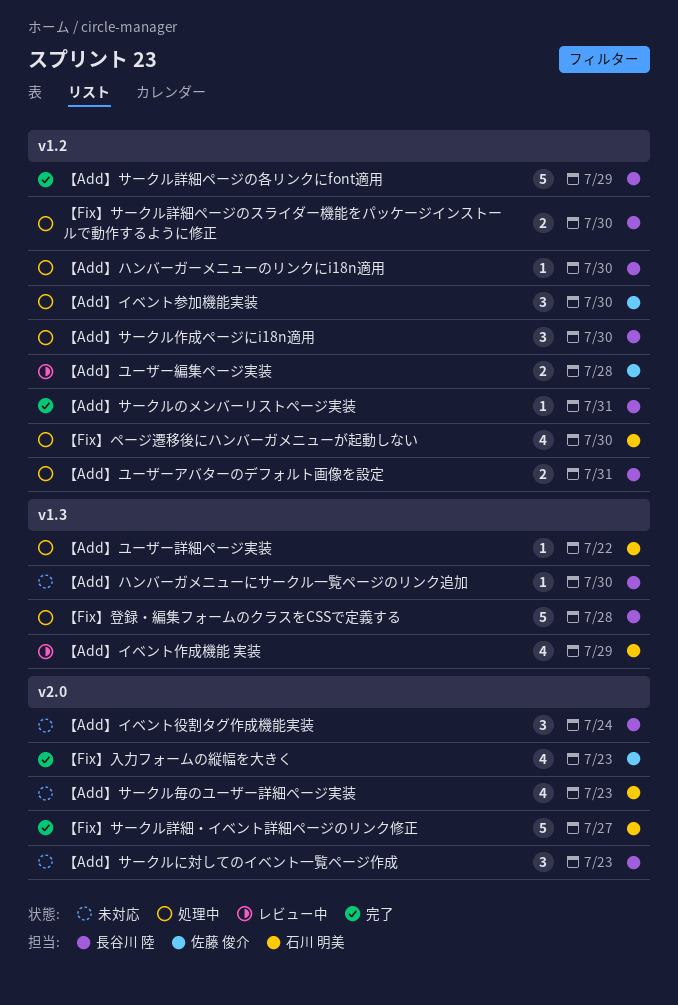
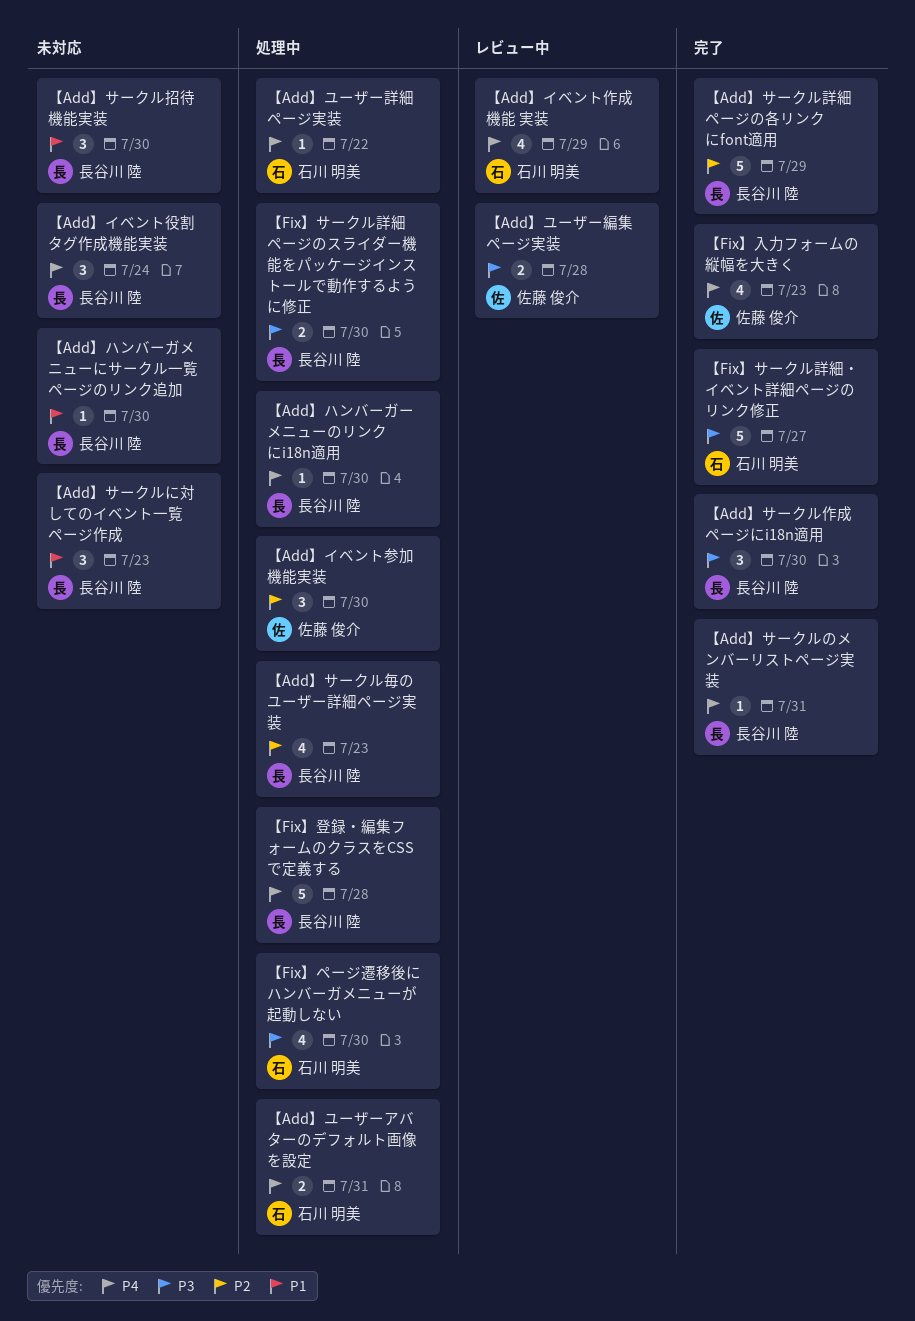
【Add】サークル作成ページにi18n適用, status: 処理中 -> 完了
【Add】サークル招待機能実装: none -> present
【Add】サークル毎のユーザー詳細ページ実装, status: 未対応 -> 処理中
【Add】サークル毎のユーザー詳細ページ実装, owner: 石川 明美 -> 長谷川 陸
【Add】ユーザーアバターのデフォルト画像を設定, owner: 長谷川 陸 -> 石川 明美

